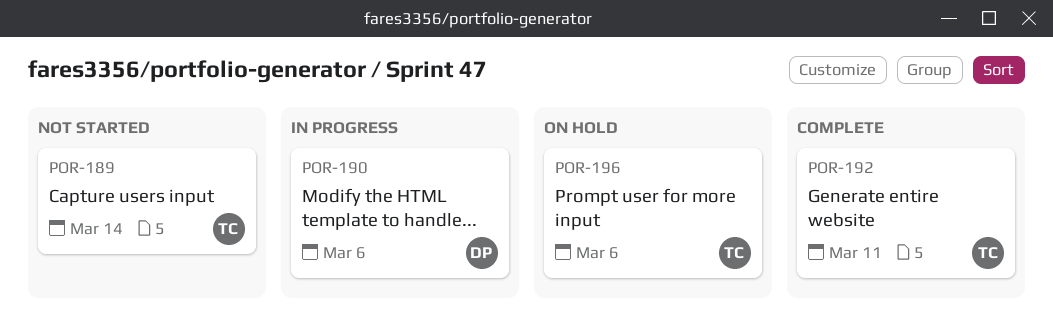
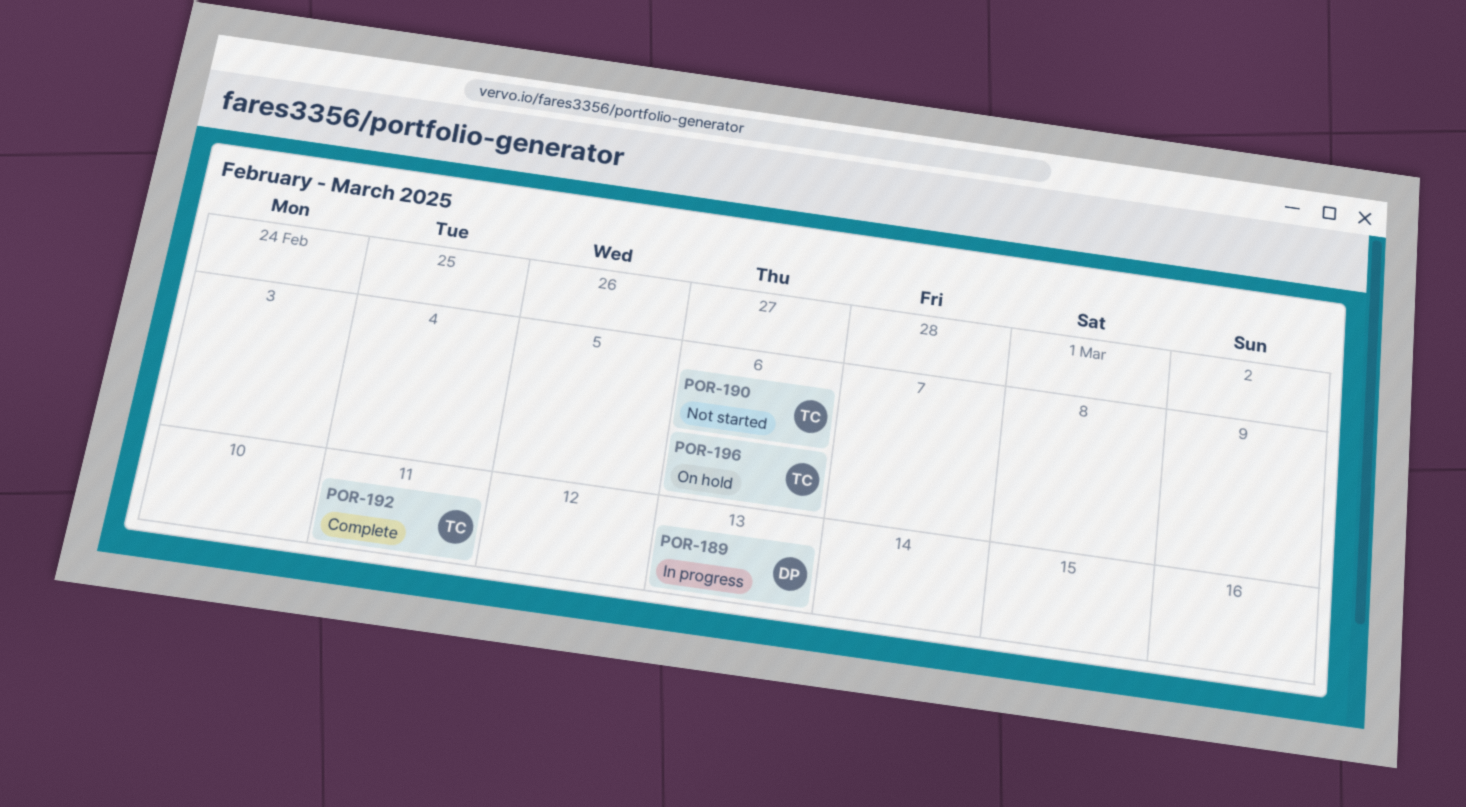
POR-189, status: Not started -> In progress
POR-189, owner: TC -> DP
POR-189, due: Mar 14 -> Mar 13
POR-190, status: In progress -> Not started
POR-190, owner: DP -> TC

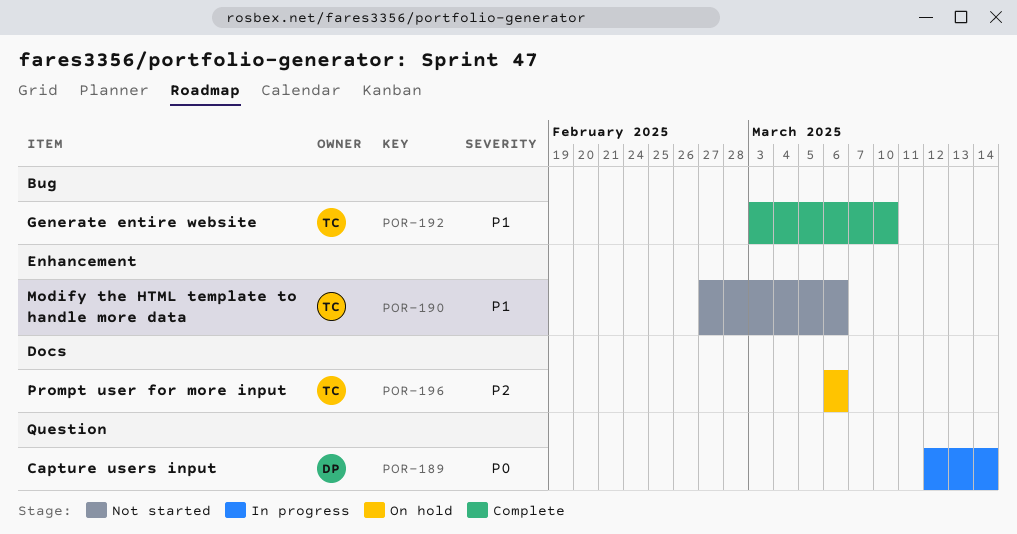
POR-189, due: Mar 13 -> Mar 14
POR-192, due: Mar 11 -> Mar 10

